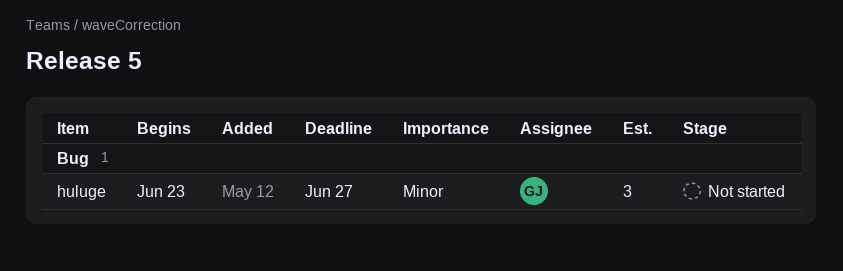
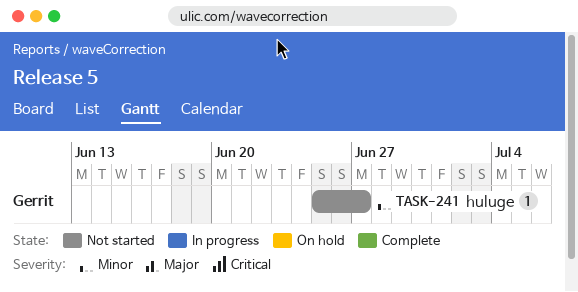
huluge, estimate: 3 -> 1
huluge, start: Jun 23 -> Jun 25

